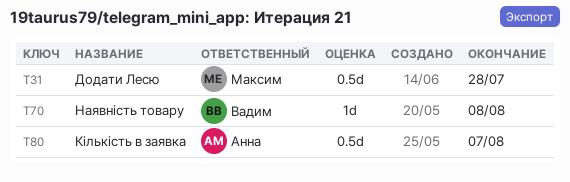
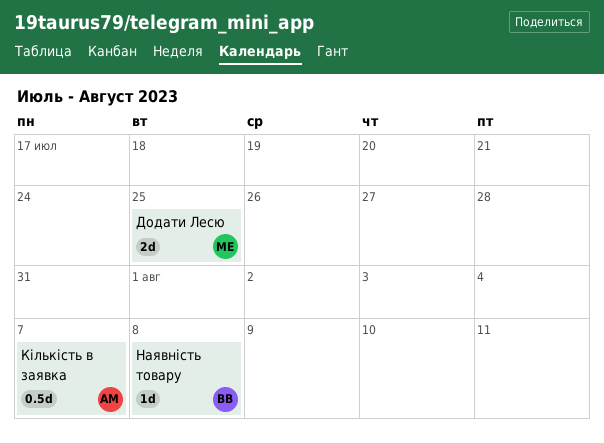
Додати Лесю, estimate: 0.5d -> 2d
Додати Лесю, due: Jul 28 -> Jul 25

